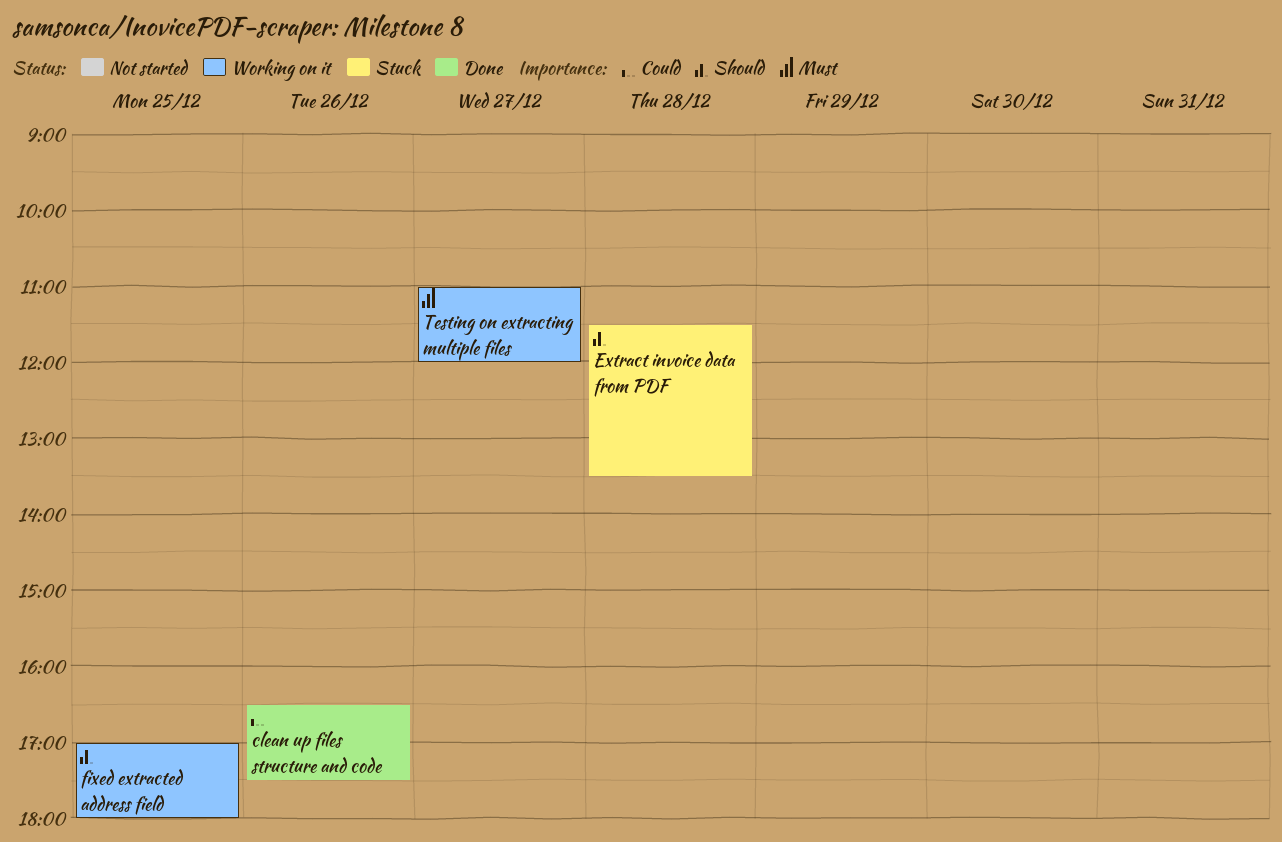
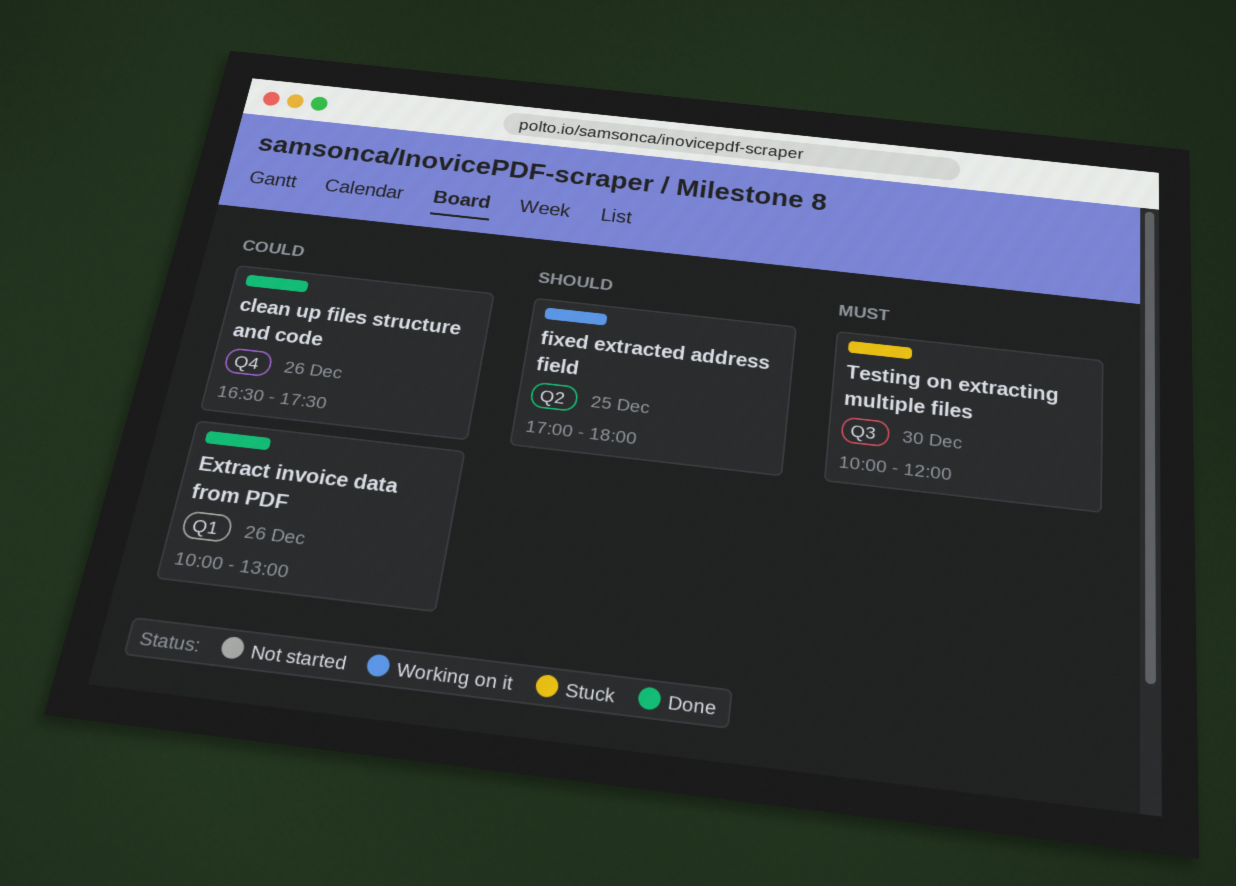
Extract invoice data from PDF, status: Stuck -> Done
Extract invoice data from PDF, priority: Should -> Could
Extract invoice data from PDF, day: Dec 28 -> Dec 26
Extract invoice data from PDF, begins: 11:30 -> 10:00
Extract invoice data from PDF, ends: 13:30 -> 13:00
Testing on extracting multiple files, status: Working on it -> Stuck
Testing on extracting multiple files, day: Dec 27 -> Dec 30
Testing on extracting multiple files, begins: 11:00 -> 10:00

